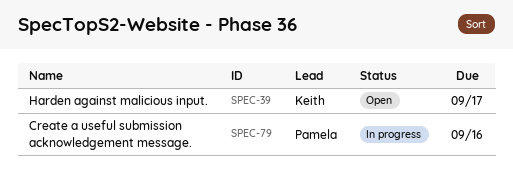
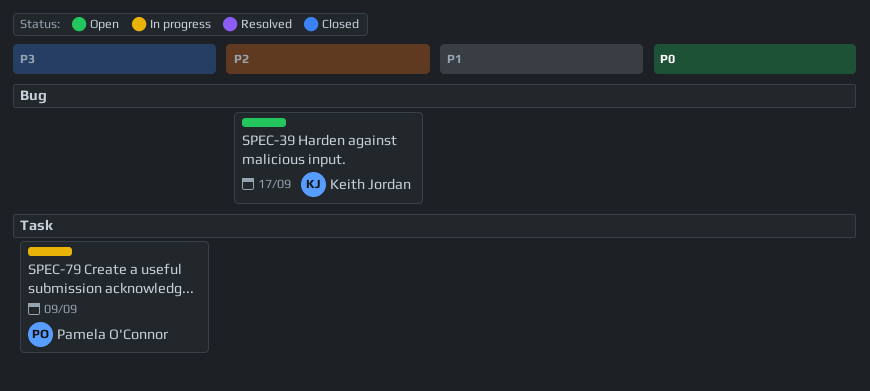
SPEC-79, due: Sep 16 -> Sep 9

